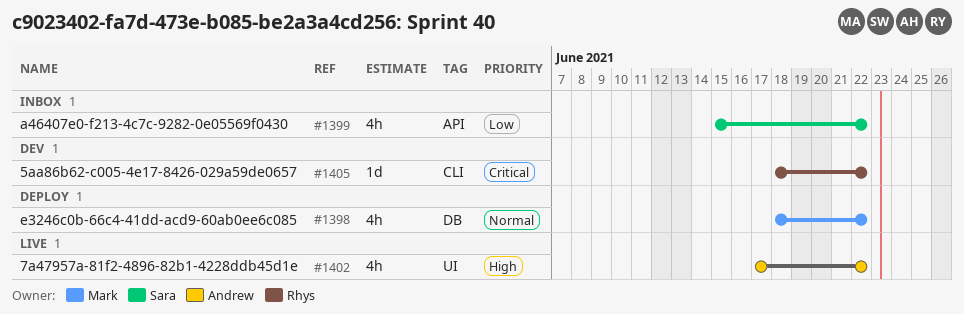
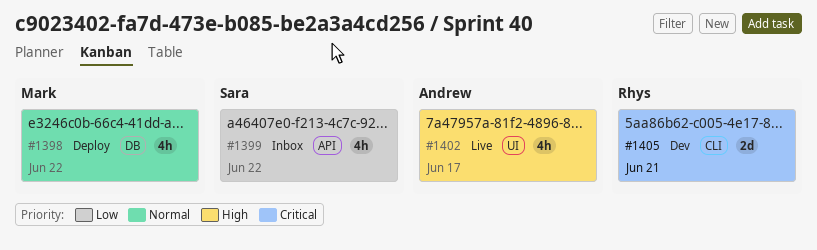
#1402, due: Jun 22 -> Jun 17
#1405, estimate: 1d -> 2d
#1405, due: Jun 22 -> Jun 21

